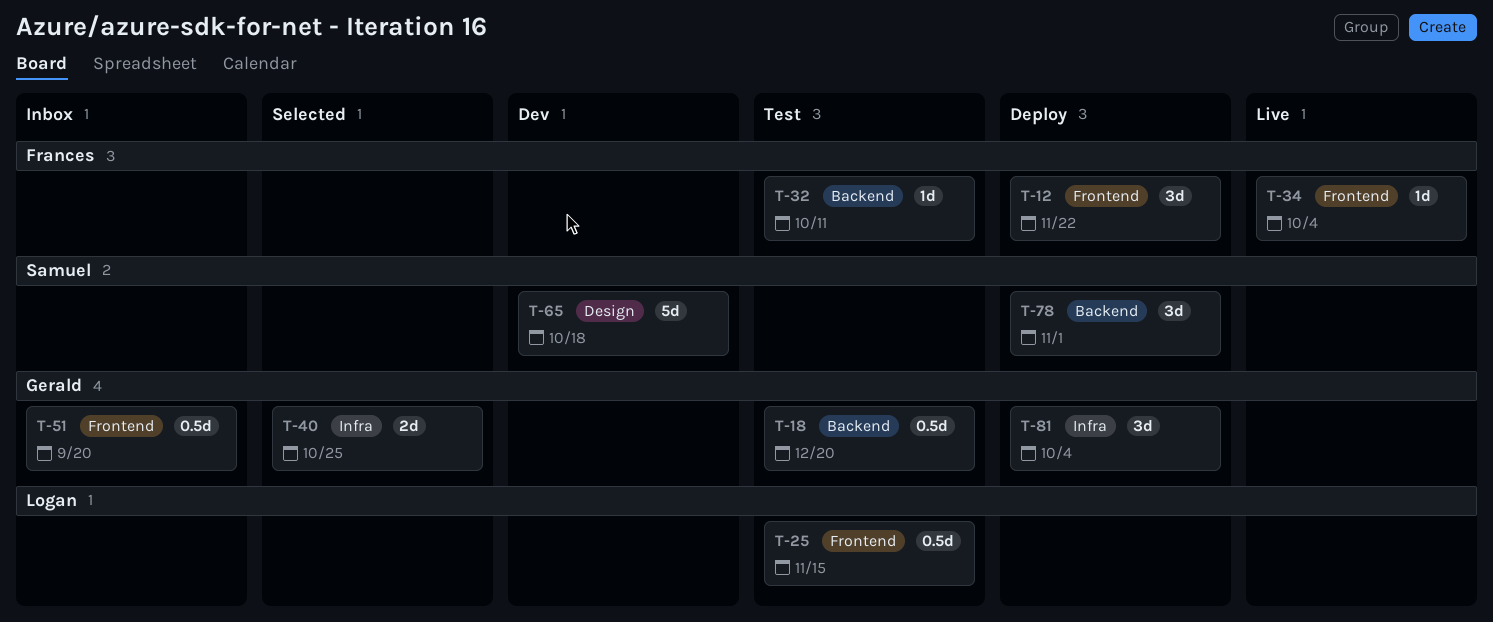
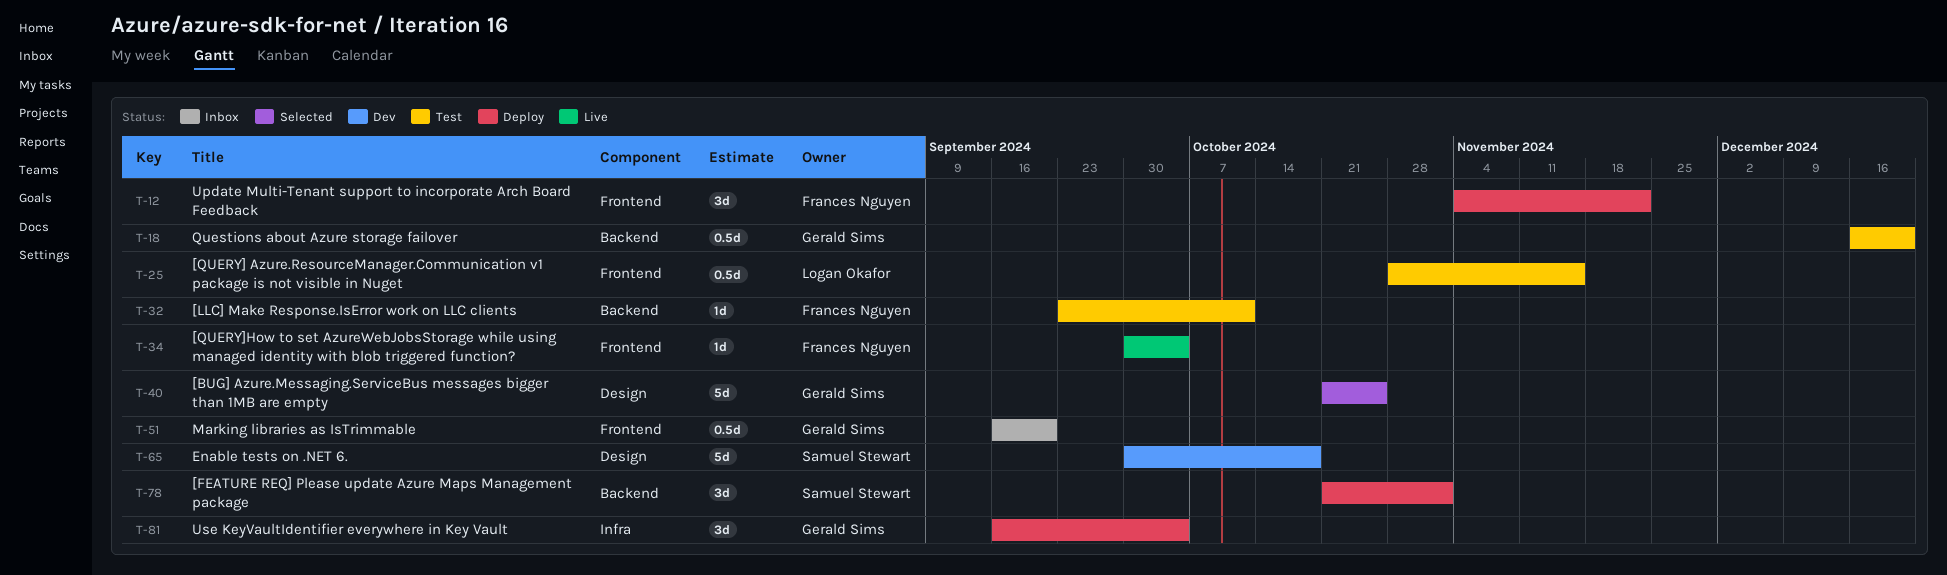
T-40, label: Infra -> Design
T-40, estimate: 2d -> 5d

